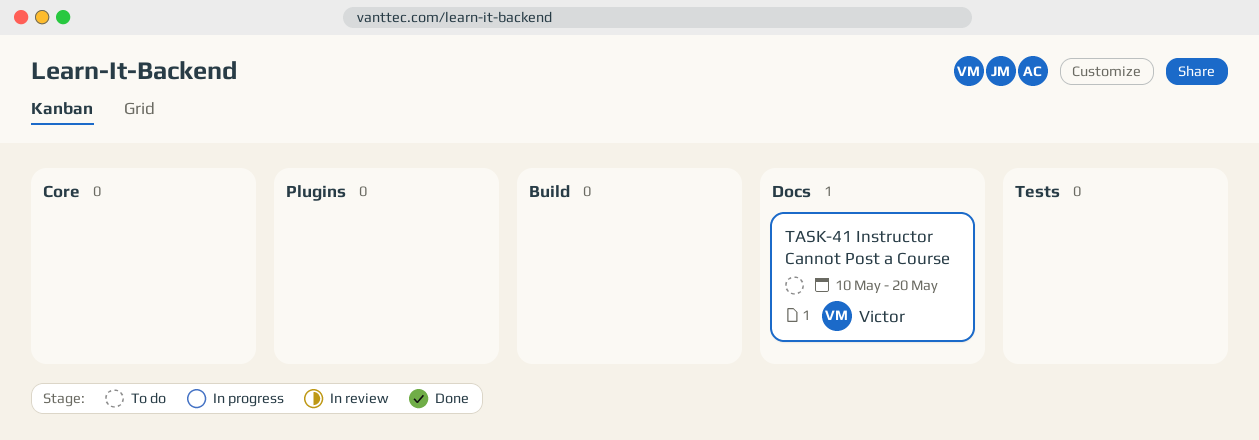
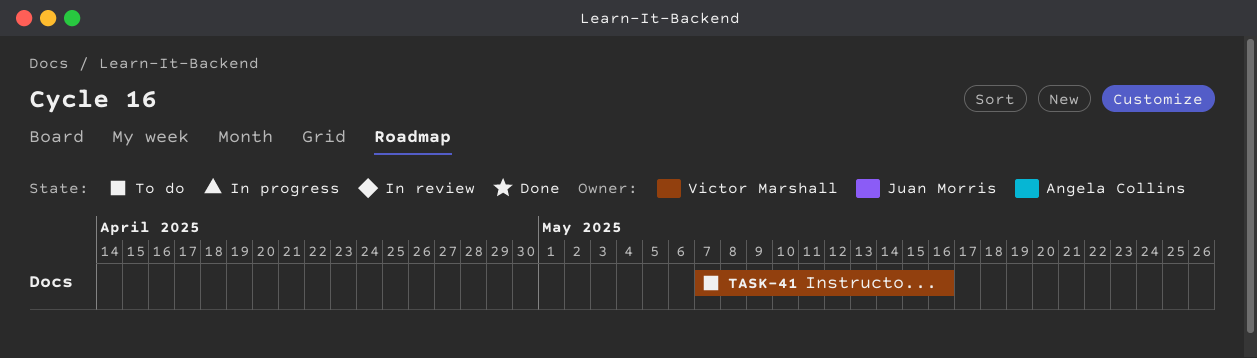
TASK-41, start: May 10 -> May 7
TASK-41, due: May 20 -> May 16

